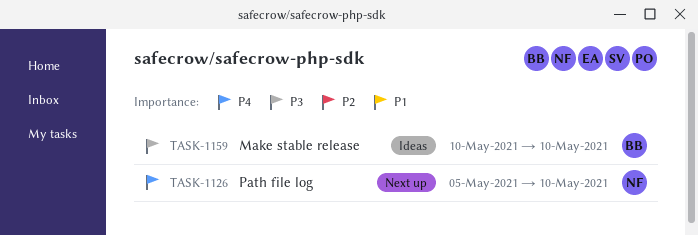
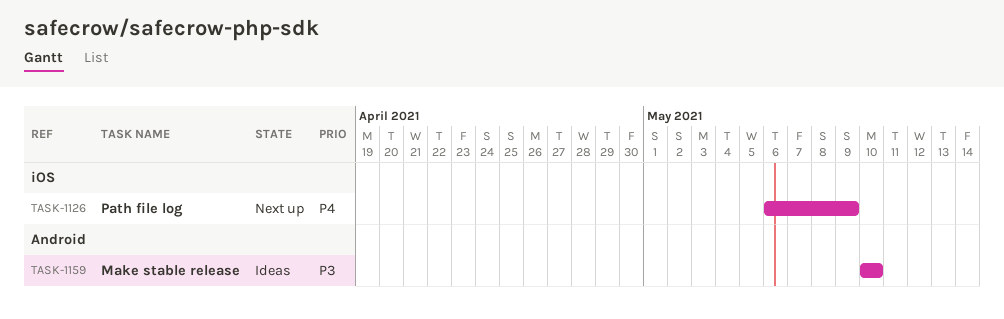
TASK-1126, start: May 5 -> May 6
TASK-1126, due: May 10 -> May 9

